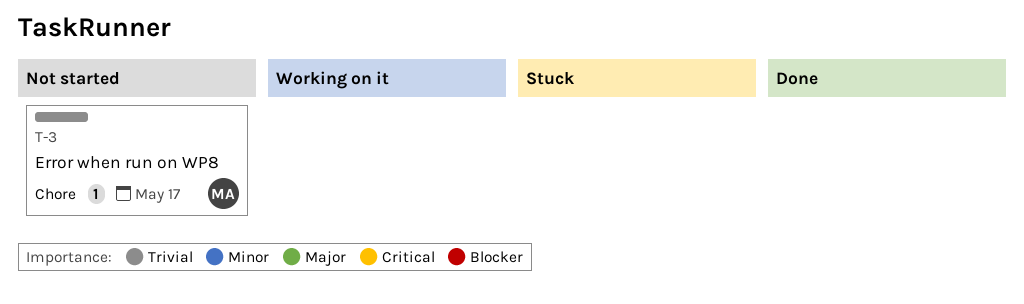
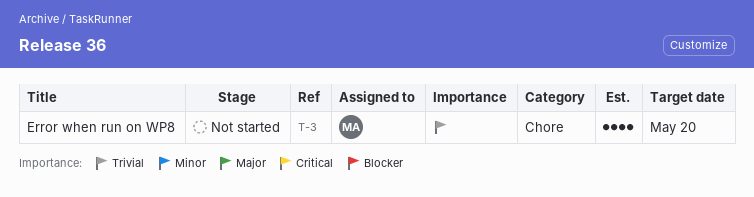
T-3, estimate: 1 -> 4
T-3, due: May 17 -> May 20

